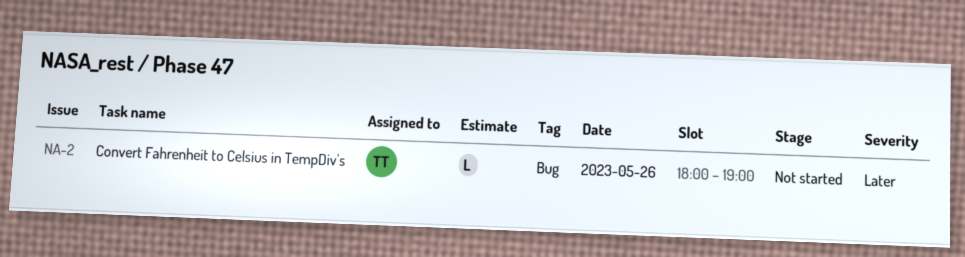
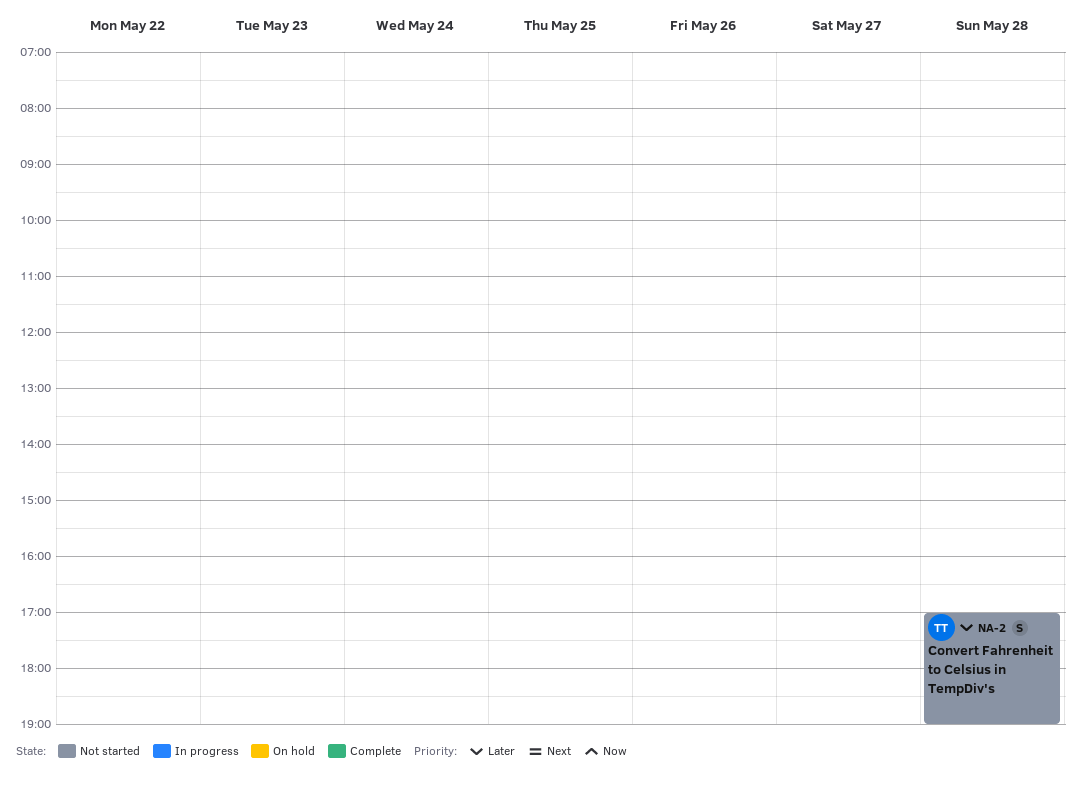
NA-2, estimate: L -> S
NA-2, day: May 26 -> May 28
NA-2, begins: 18:00 -> 17:00

